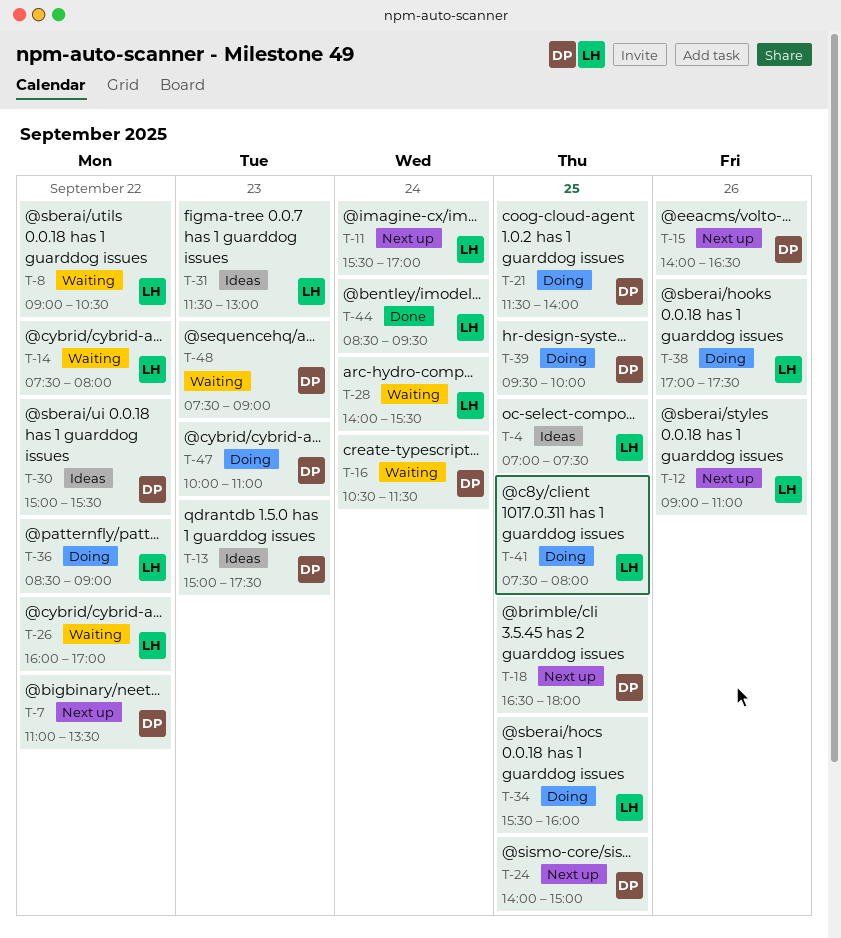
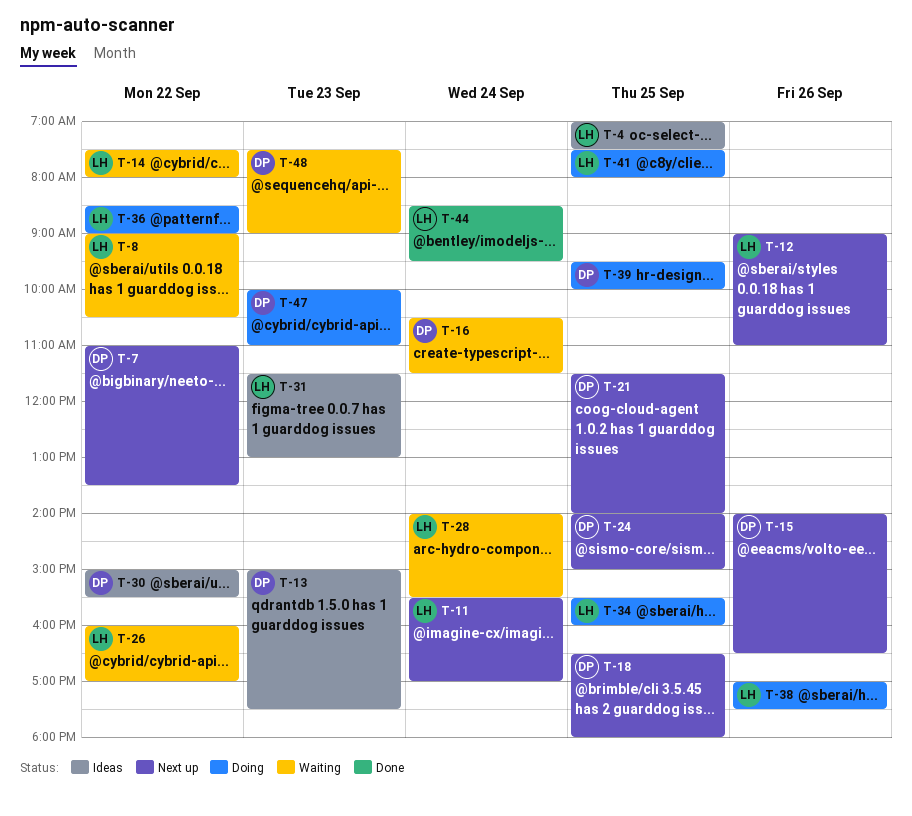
T-21, status: Doing -> Next up

